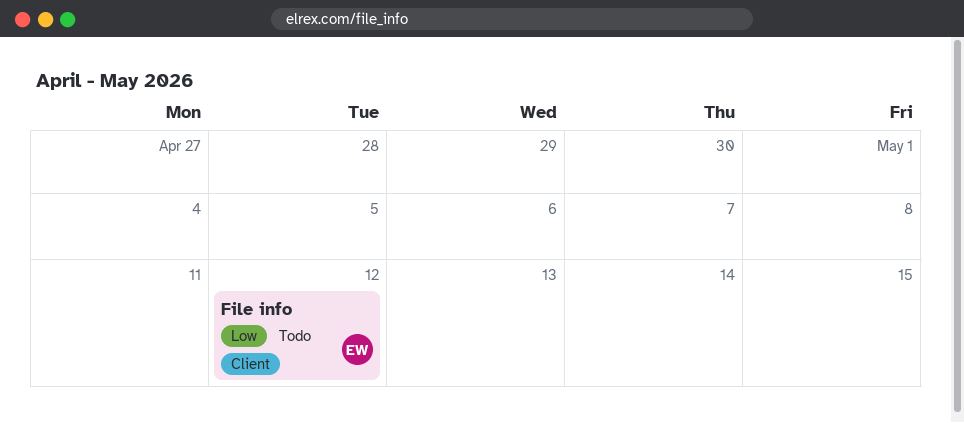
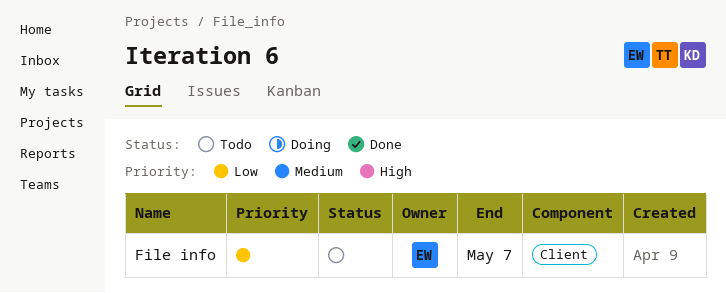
File info, due: May 12 -> May 7

